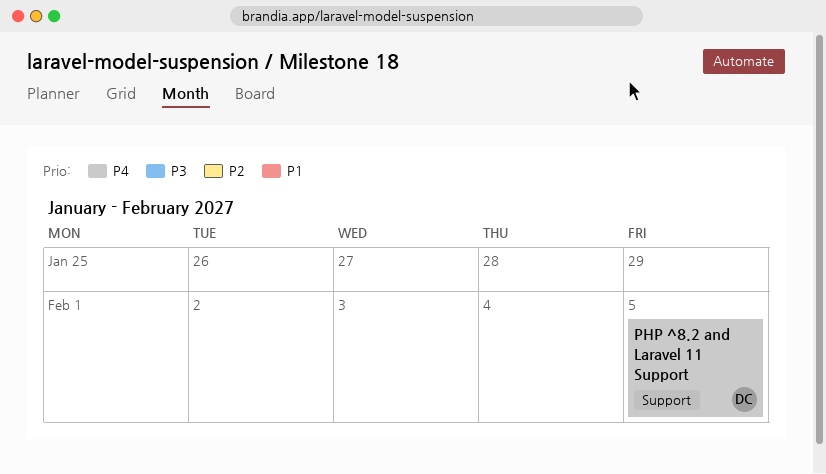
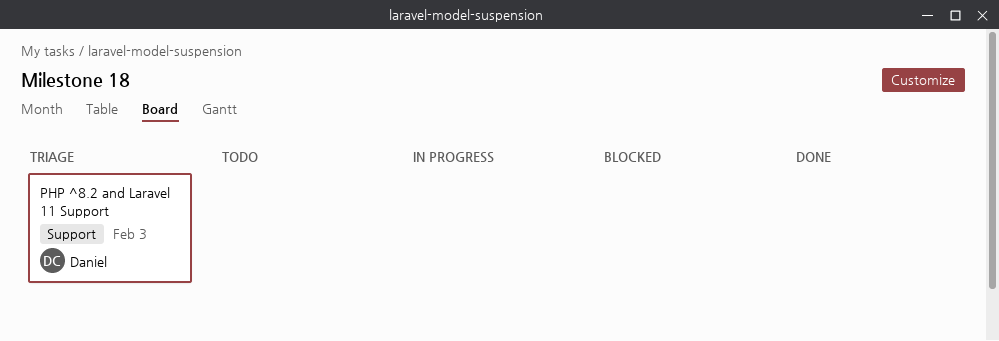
PHP ^8.2 and Laravel 11 Support, due: Feb 5 -> Feb 3

